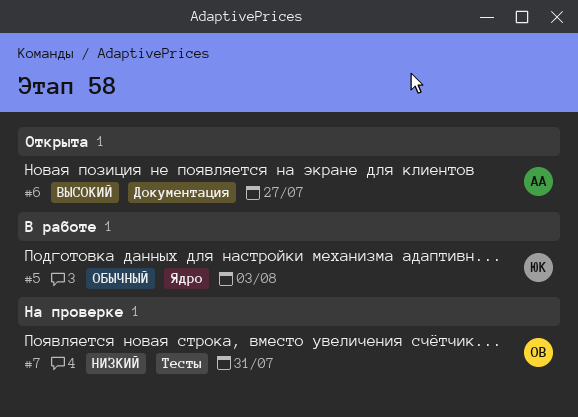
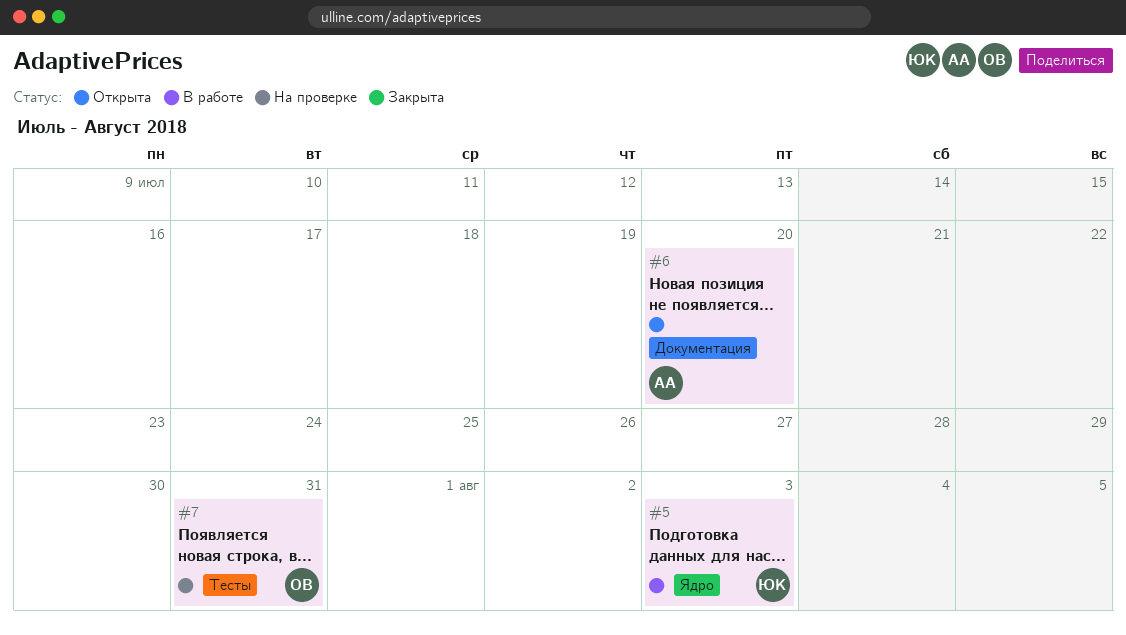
#6, due: Jul 27 -> Jul 20

